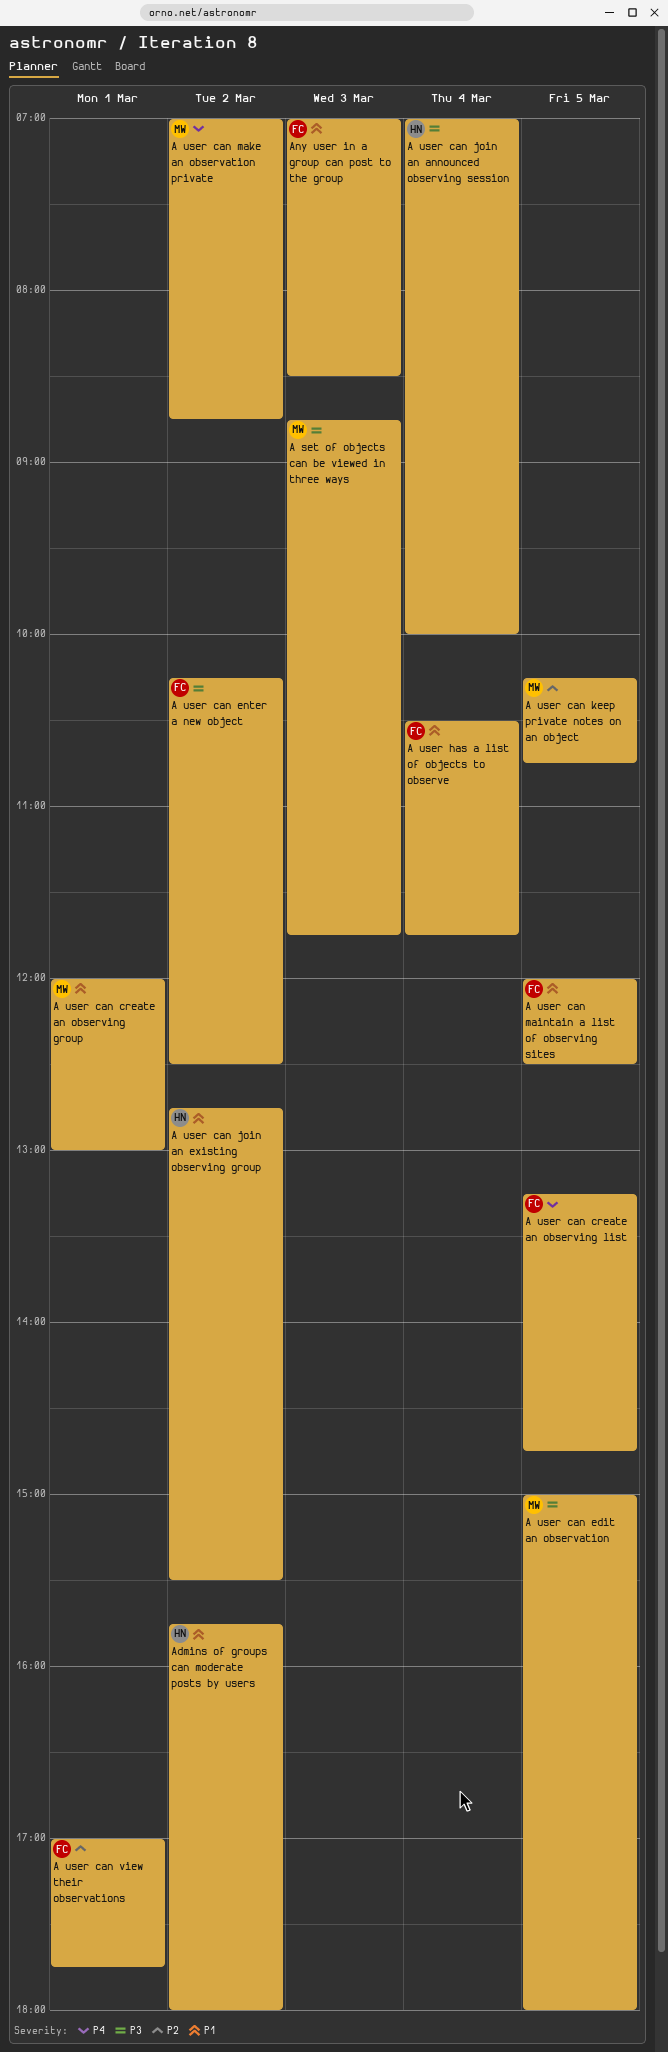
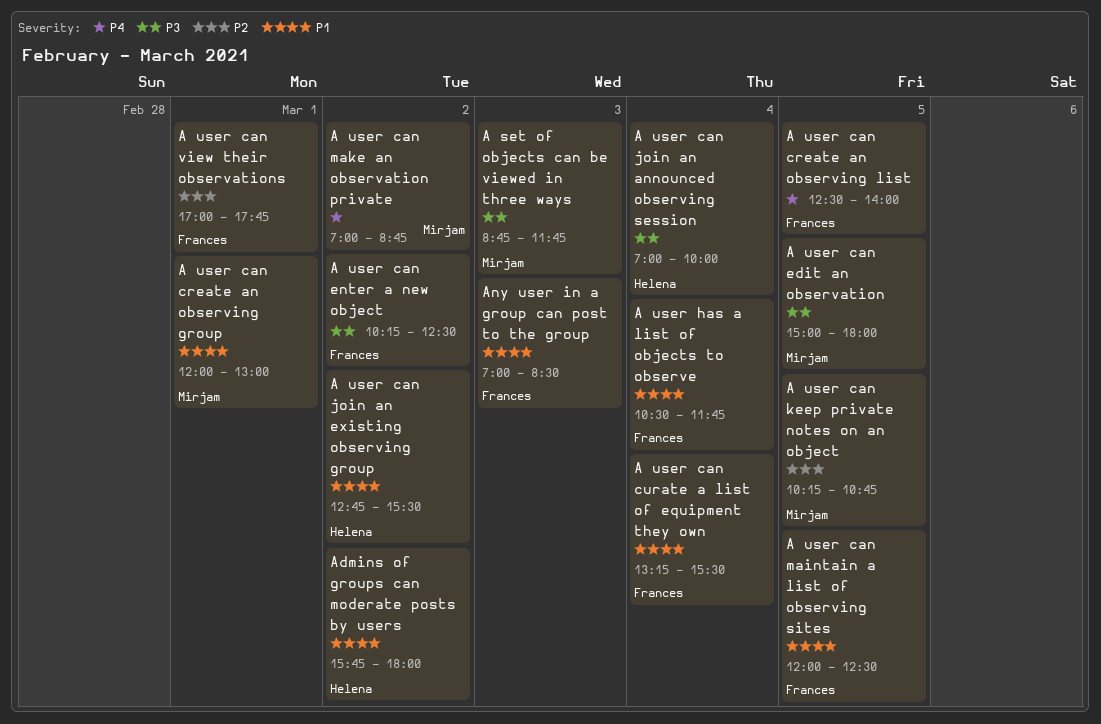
A user can create an observing list, begins: 13:15 -> 12:30
A user can create an observing list, ends: 14:45 -> 14:00
A user can curate a list of equipment they own: none -> present

